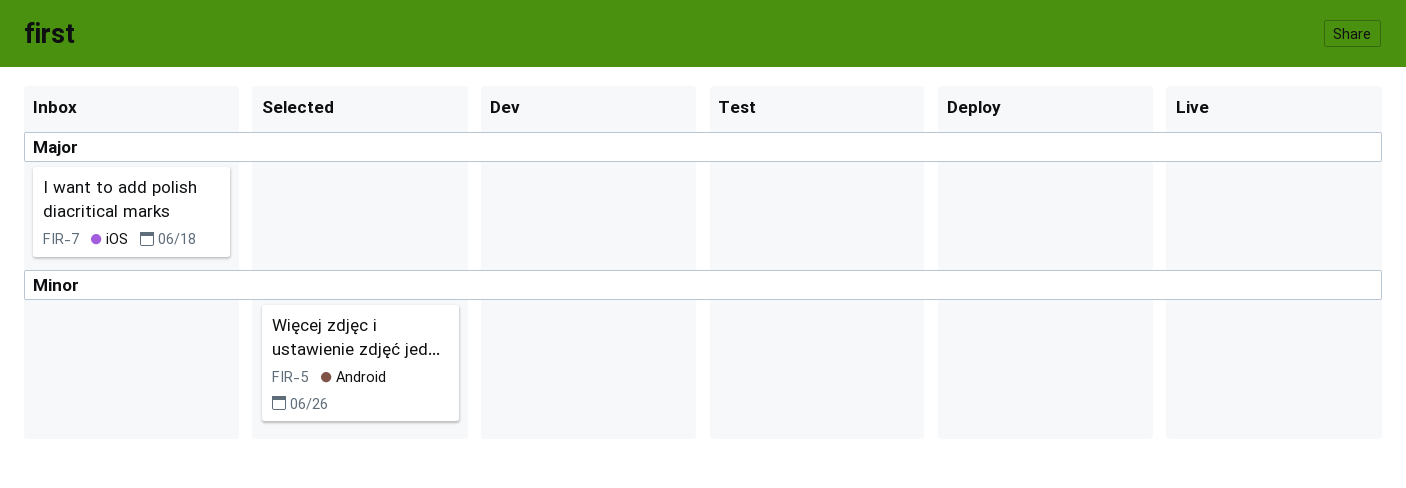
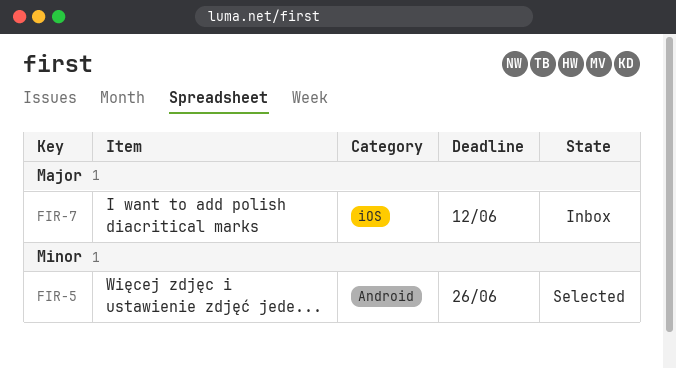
FIR-7, due: Jun 18 -> Jun 12

